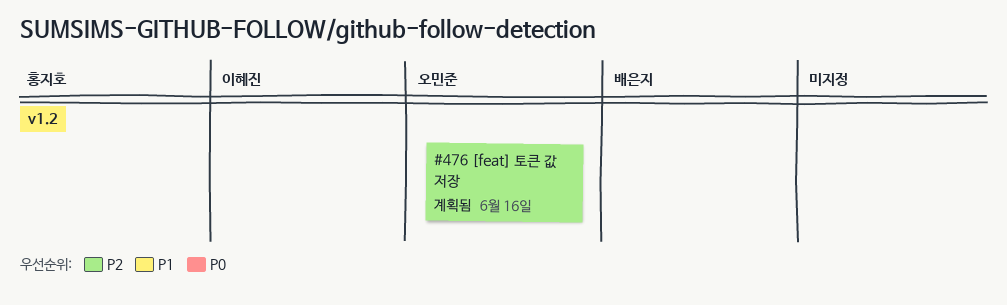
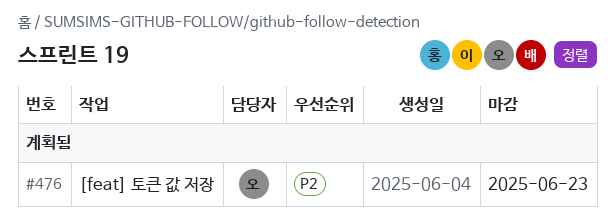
#476, due: Jun 16 -> Jun 23

